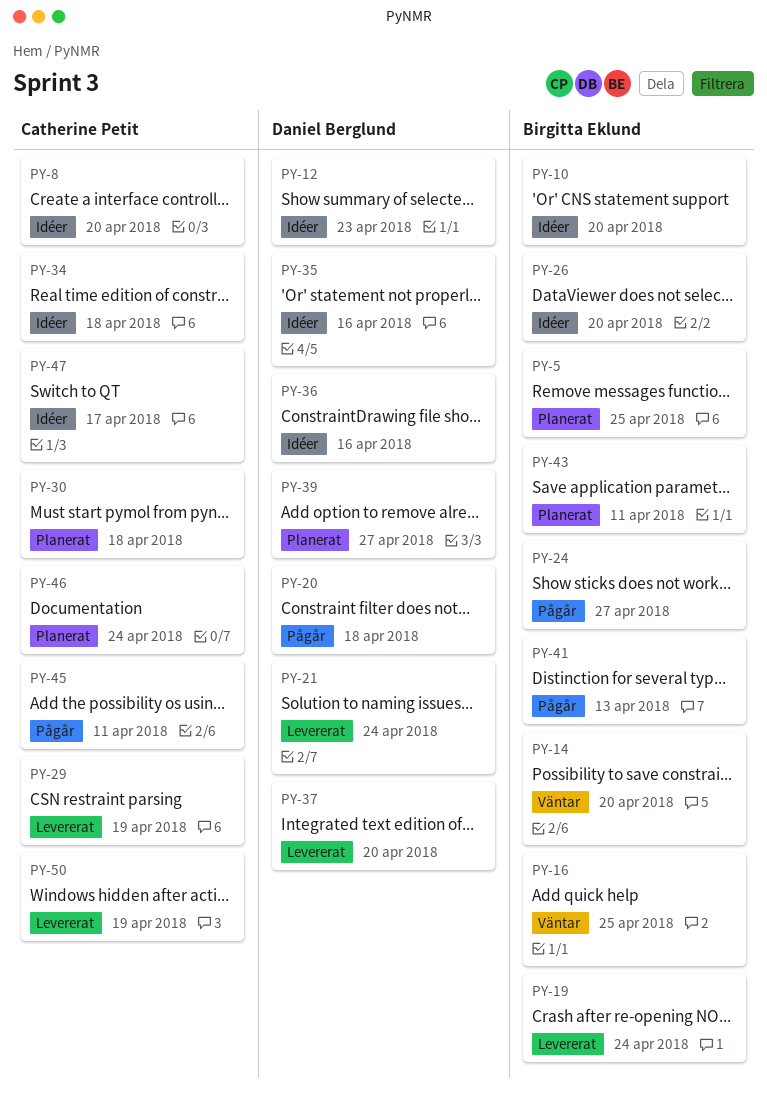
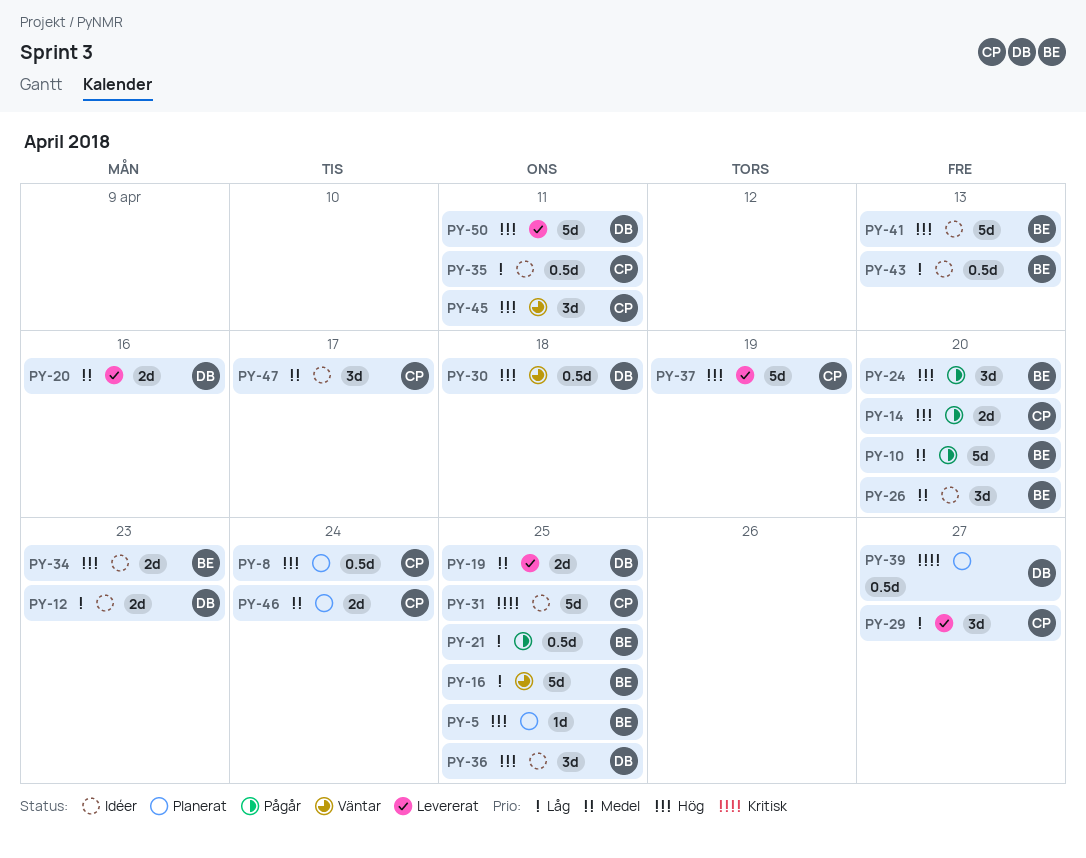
PY-8, status: Idéer -> Planerat
PY-8, due: Apr 20 -> Apr 24
PY-10, status: Idéer -> Pågår
PY-14, status: Väntar -> Pågår
PY-14, owner: Birgitta Eklund -> Catherine Petit
PY-19, owner: Birgitta Eklund -> Daniel Berglund
PY-19, due: Apr 24 -> Apr 25
PY-20, status: Pågår -> Levererat
PY-20, due: Apr 18 -> Apr 16
PY-21, status: Levererat -> Pågår
PY-21, owner: Daniel Berglund -> Birgitta Eklund
PY-21, due: Apr 24 -> Apr 25
PY-24, due: Apr 27 -> Apr 20
PY-29, due: Apr 19 -> Apr 27
PY-30, status: Planerat -> Väntar
PY-30, owner: Catherine Petit -> Daniel Berglund
PY-31: none -> present
PY-34, owner: Catherine Petit -> Birgitta Eklund
PY-34, due: Apr 18 -> Apr 23
PY-35, owner: Daniel Berglund -> Catherine Petit
PY-35, due: Apr 16 -> Apr 11
PY-36, due: Apr 16 -> Apr 25
PY-37, owner: Daniel Berglund -> Catherine Petit
PY-37, due: Apr 20 -> Apr 19
PY-41, status: Pågår -> Idéer
PY-43, status: Planerat -> Idéer
PY-43, due: Apr 11 -> Apr 13
PY-45, status: Pågår -> Väntar
PY-50, owner: Catherine Petit -> Daniel Berglund
PY-50, due: Apr 19 -> Apr 11

